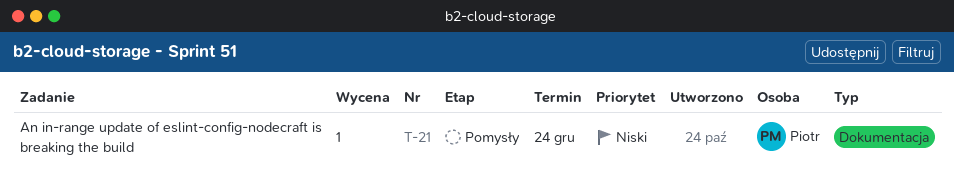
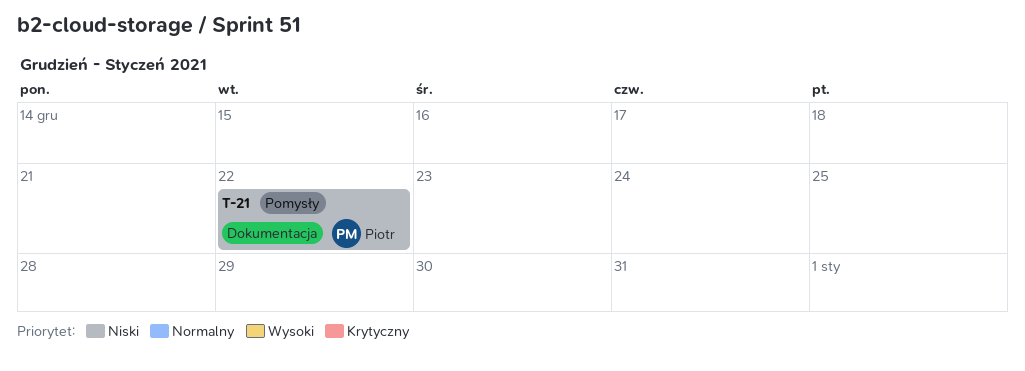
T-21, due: Dec 24 -> Dec 22

